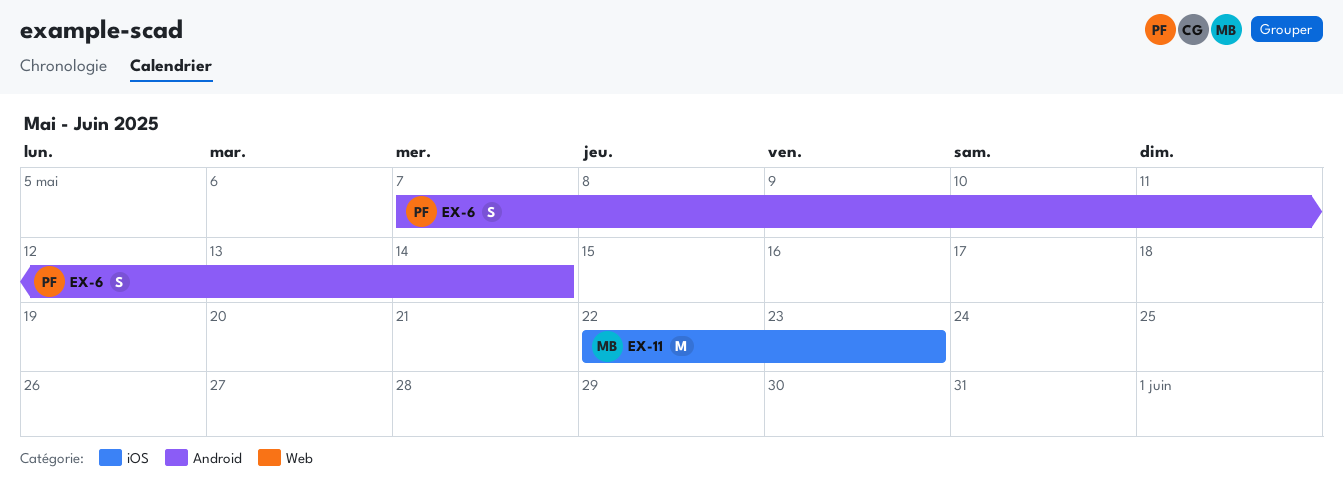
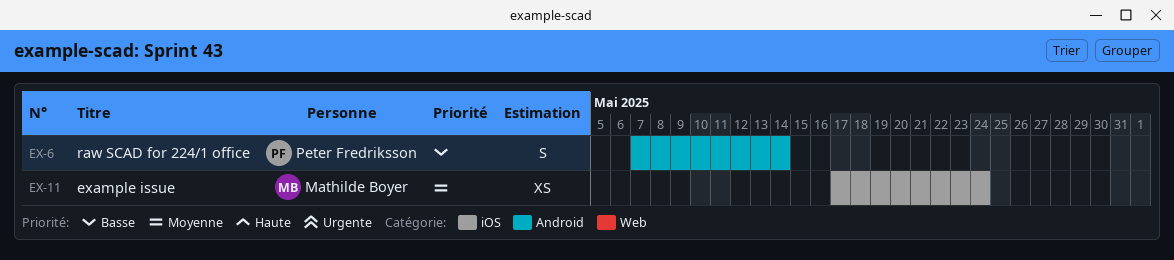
EX-11, estimate: M -> XS
EX-11, start: May 22 -> May 17
EX-11, due: May 23 -> May 24

